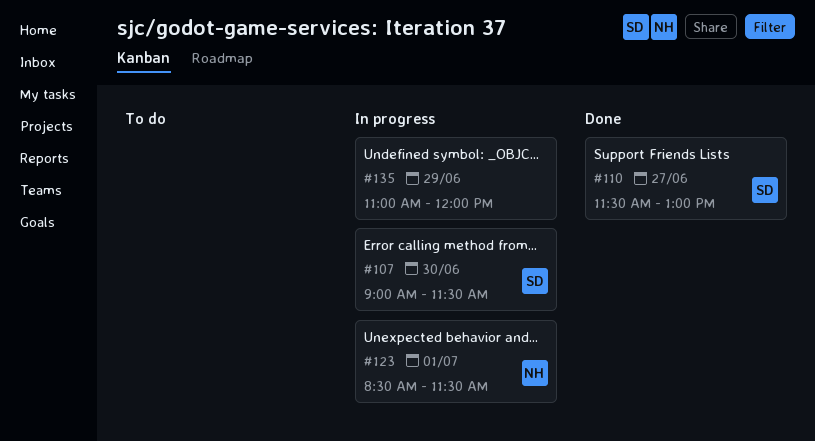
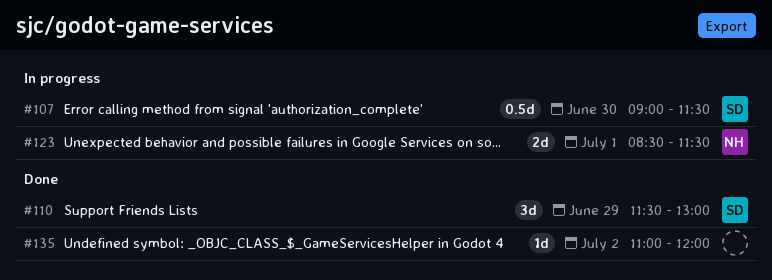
#110, day: Jun 27 -> Jun 29
#135, status: In progress -> Done
#135, day: Jun 29 -> Jul 2

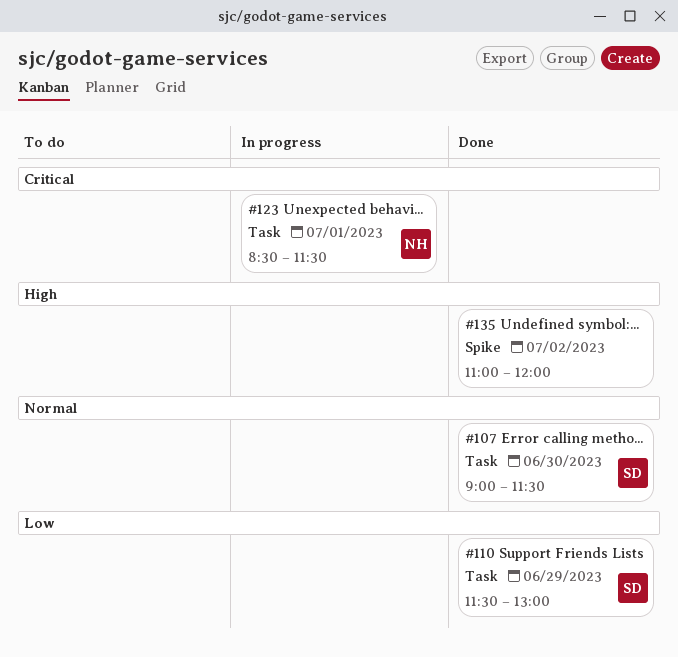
#107, status: In progress -> Done

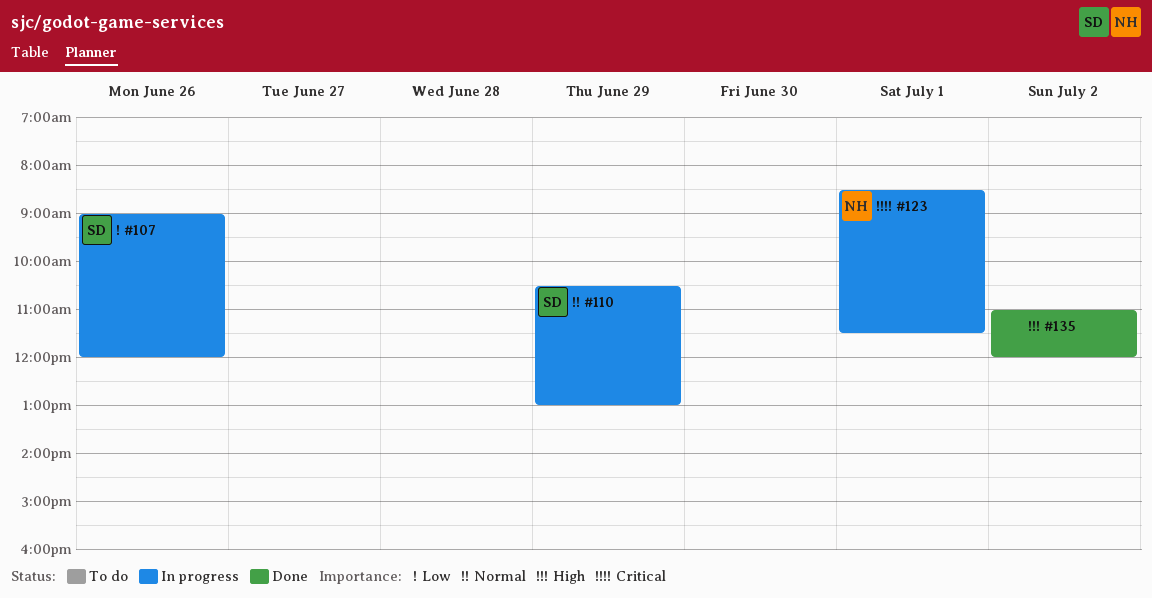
#107, status: Done -> In progress
#107, priority: Normal -> Low
#107, day: Jun 30 -> Jun 26
#107, ends: 11:30 -> 12:00
#110, status: Done -> In progress
#110, priority: Low -> Normal
#110, begins: 11:30 -> 10:30

